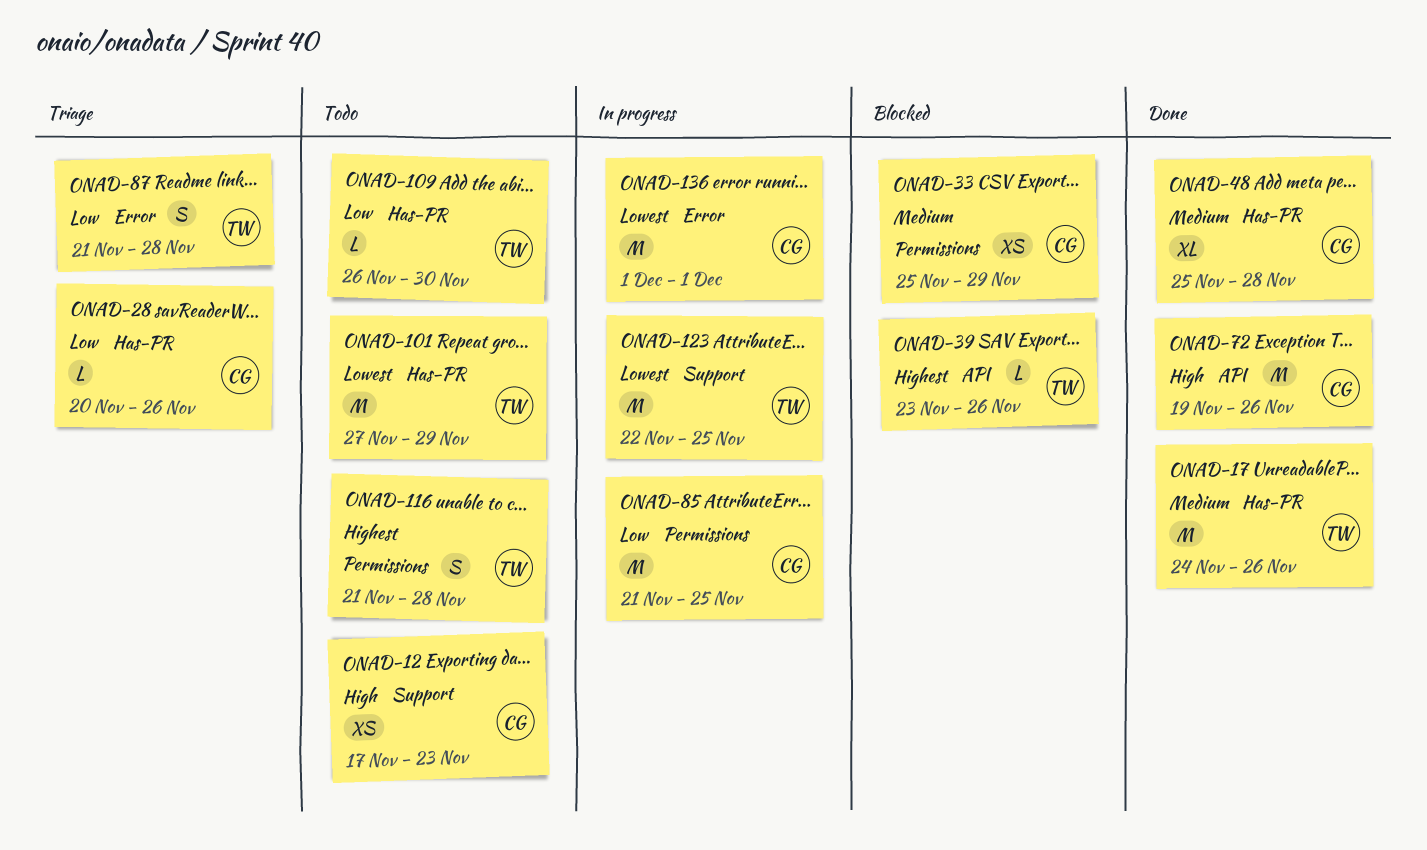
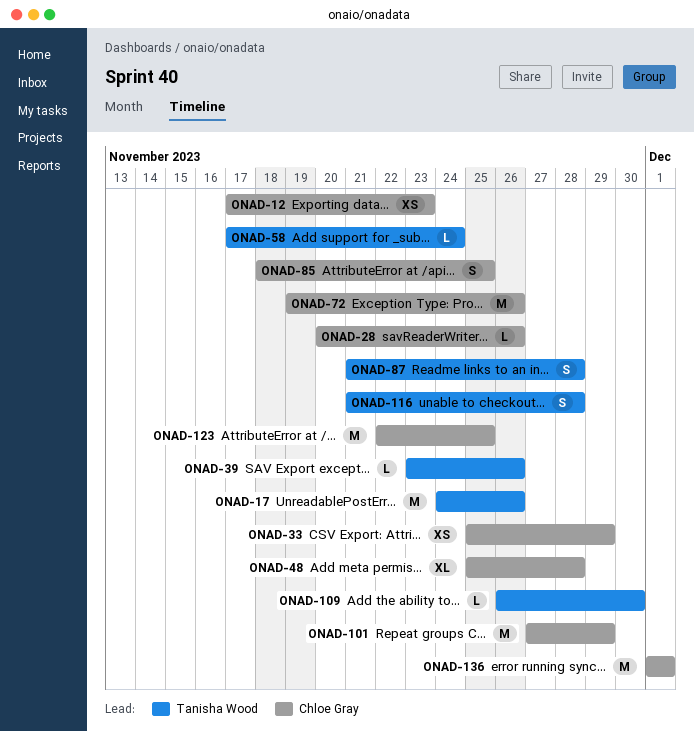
ONAD-58: none -> present
ONAD-85, estimate: M -> S
ONAD-85, start: Nov 21 -> Nov 18
ONAD-101, owner: Tanisha Wood -> Chloe Gray
ONAD-123, owner: Tanisha Wood -> Chloe Gray

